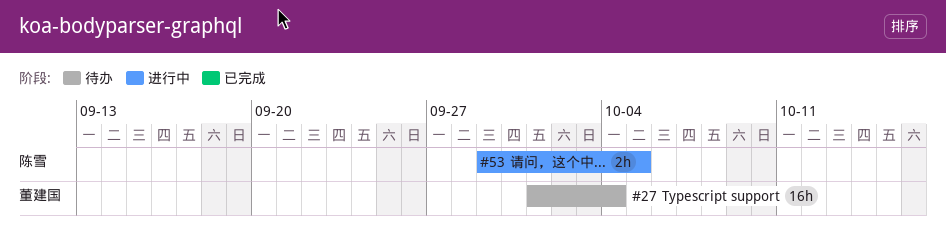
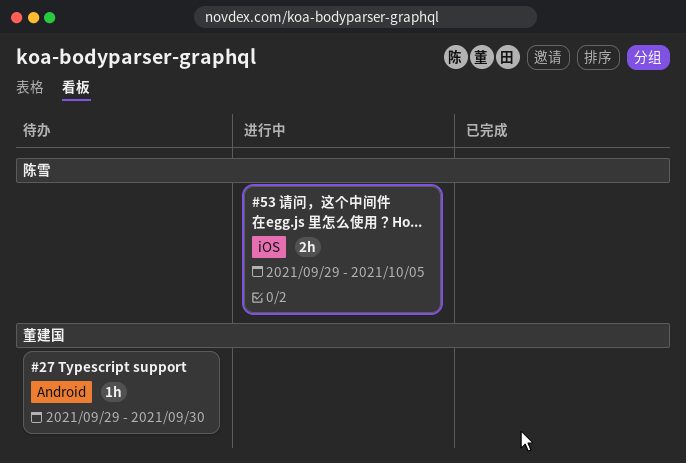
#27, estimate: 16h -> 1h
#27, start: Oct 1 -> Sep 29
#27, due: Oct 4 -> Sep 30

